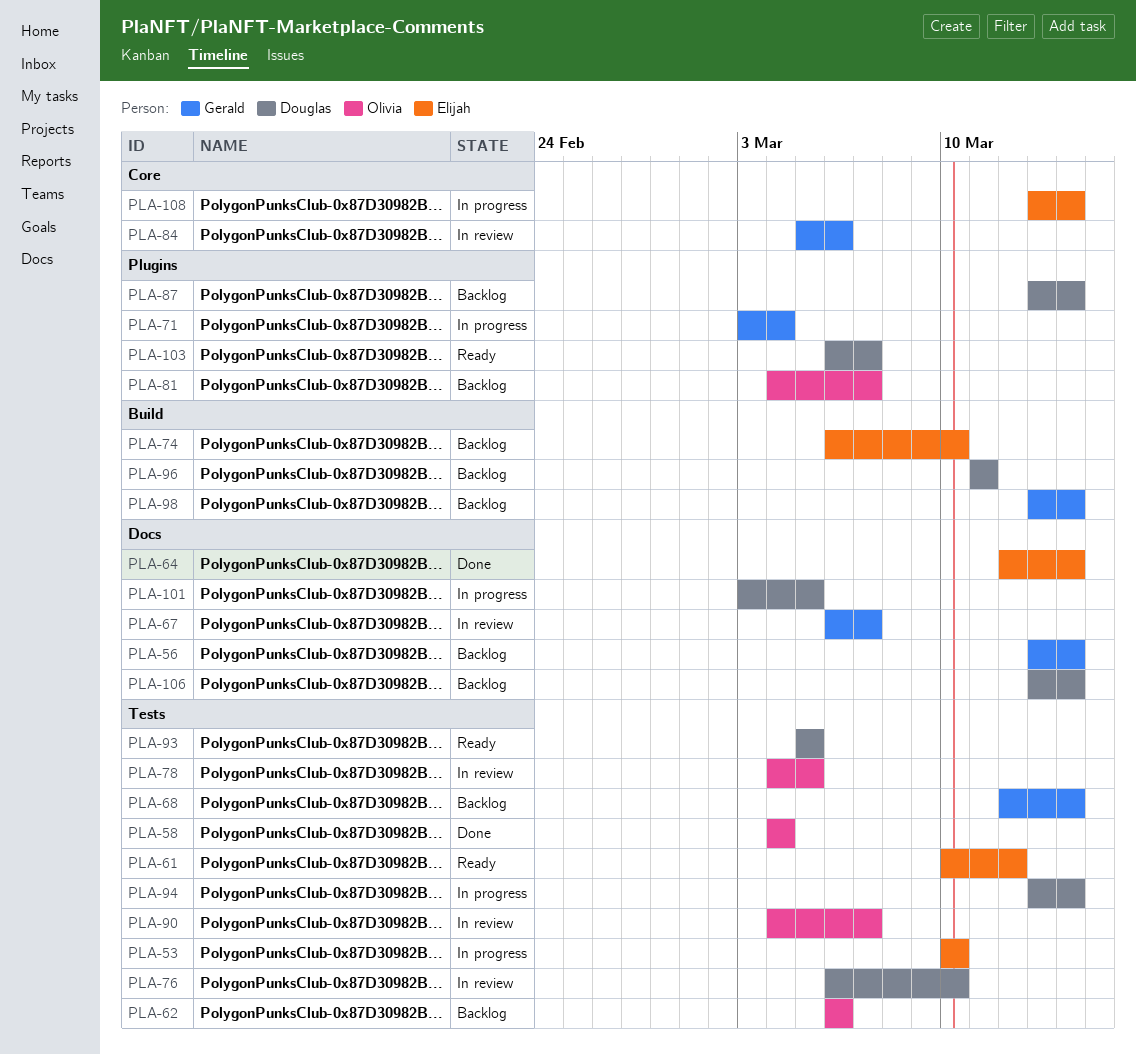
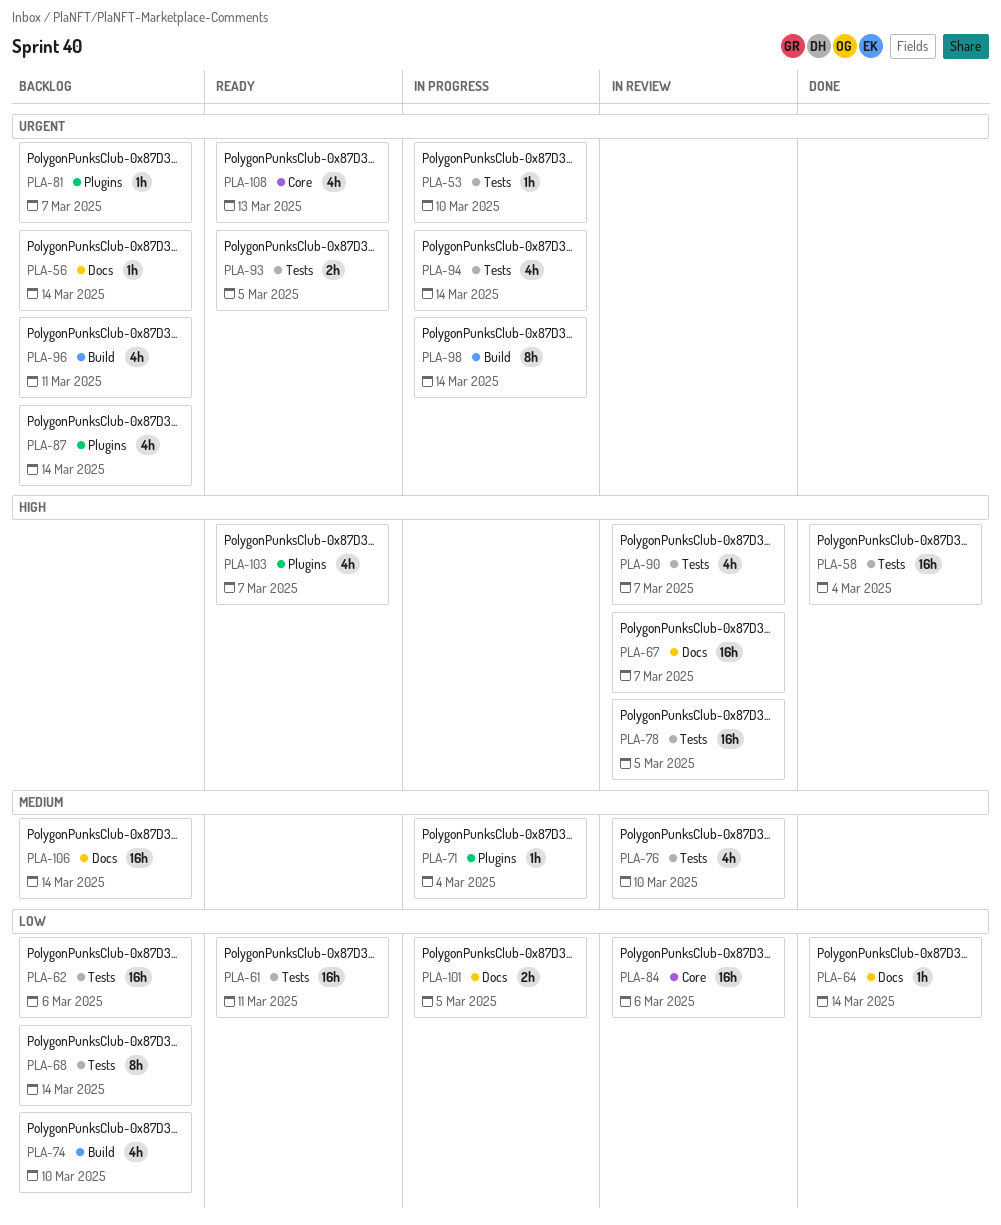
PLA-61, due: Mar 12 -> Mar 11
PLA-98, status: Backlog -> In progress
PLA-108, status: In progress -> Ready
PLA-108, due: Mar 14 -> Mar 13

